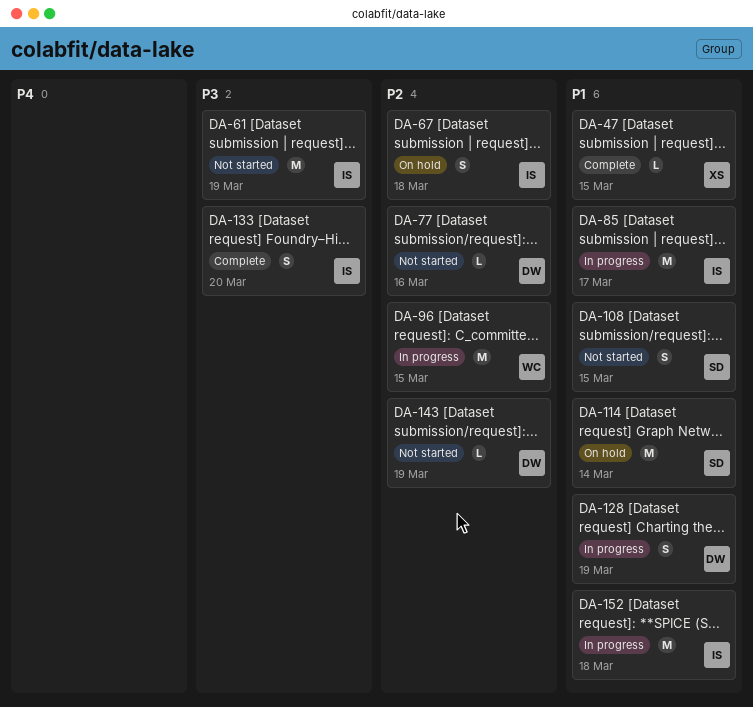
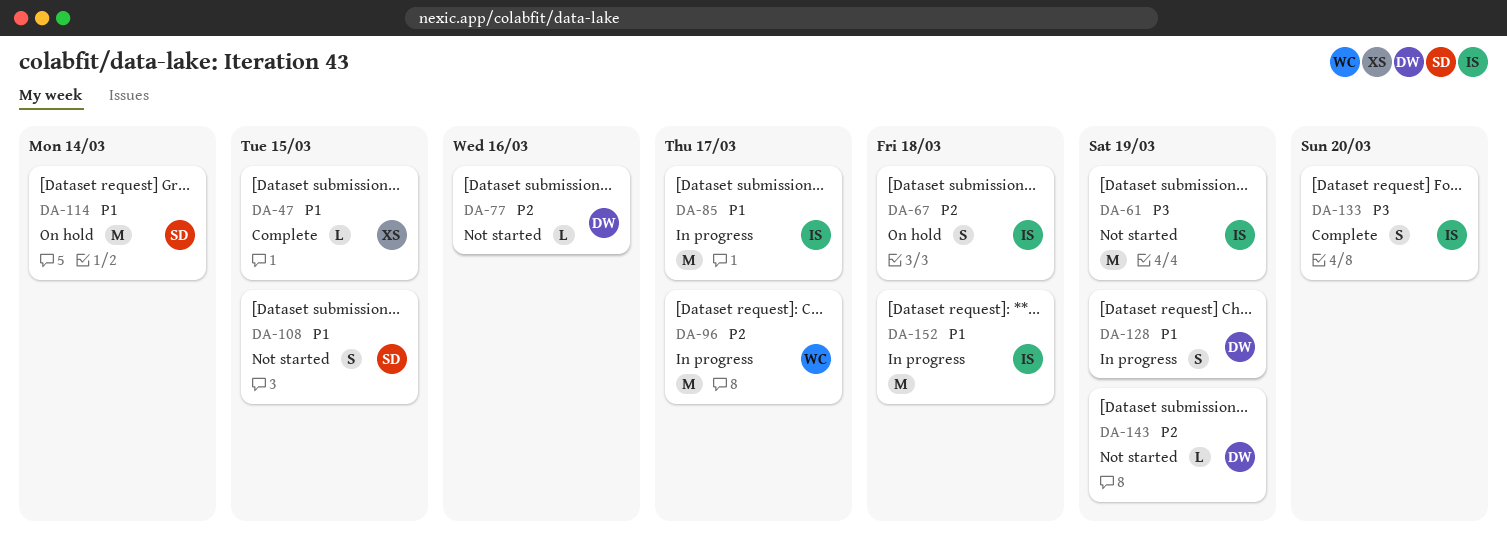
DA-96, due: Mar 15 -> Mar 17

